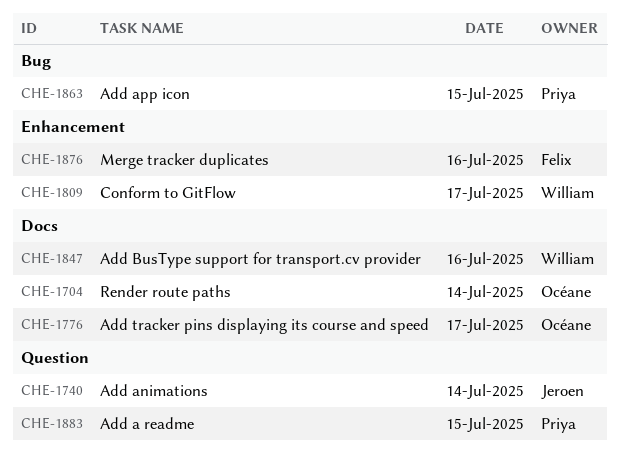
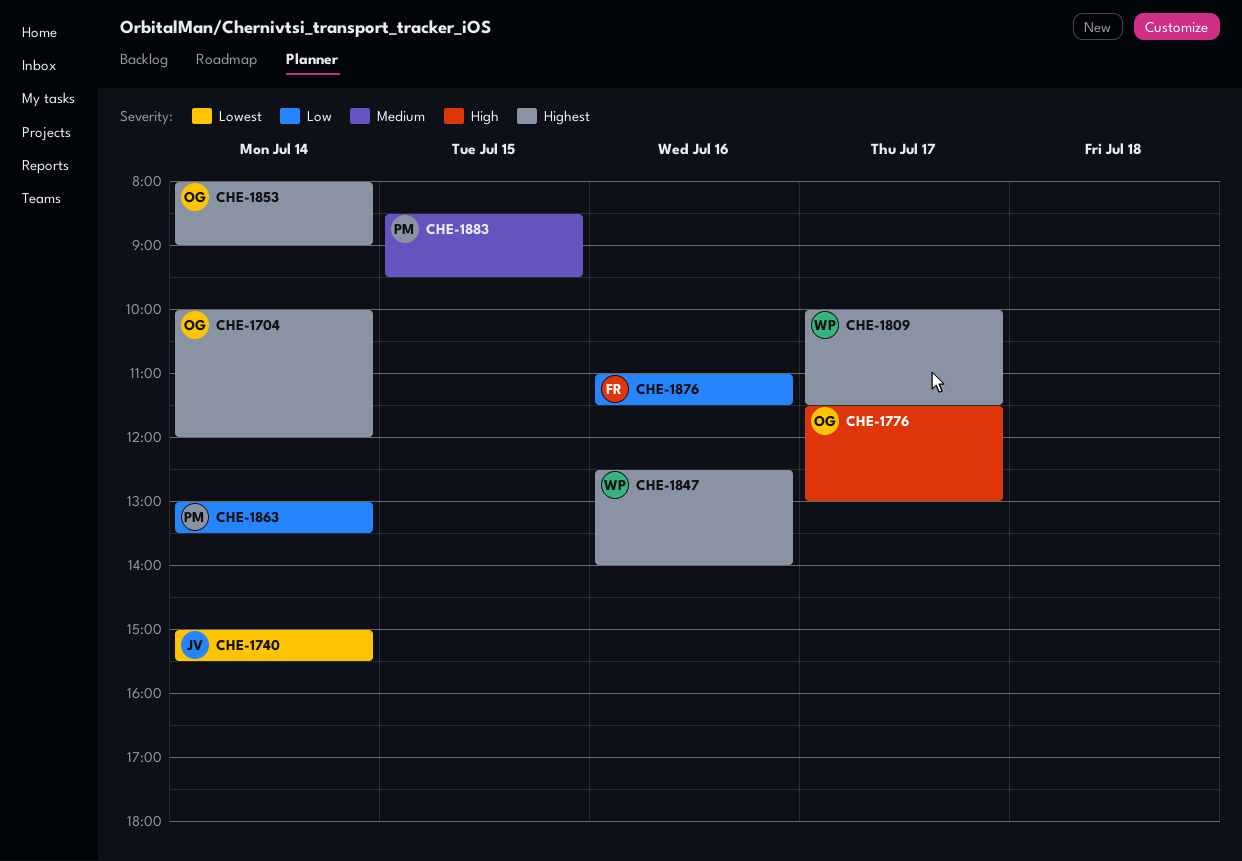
CHE-1853: none -> present
CHE-1863, day: Jul 15 -> Jul 14

